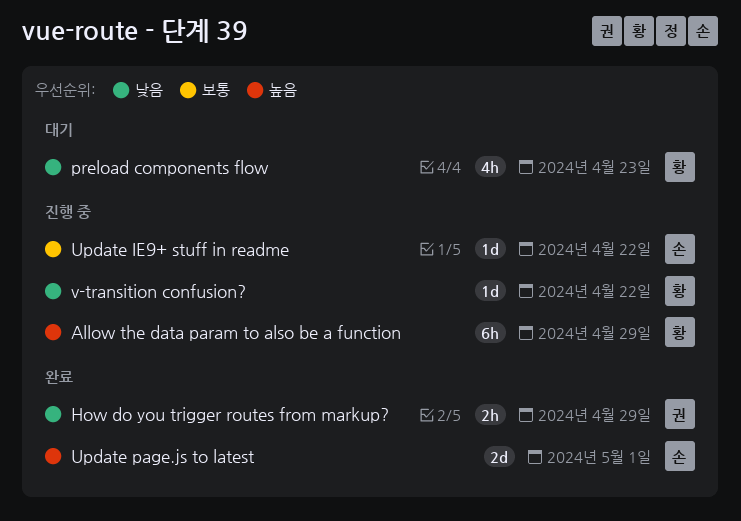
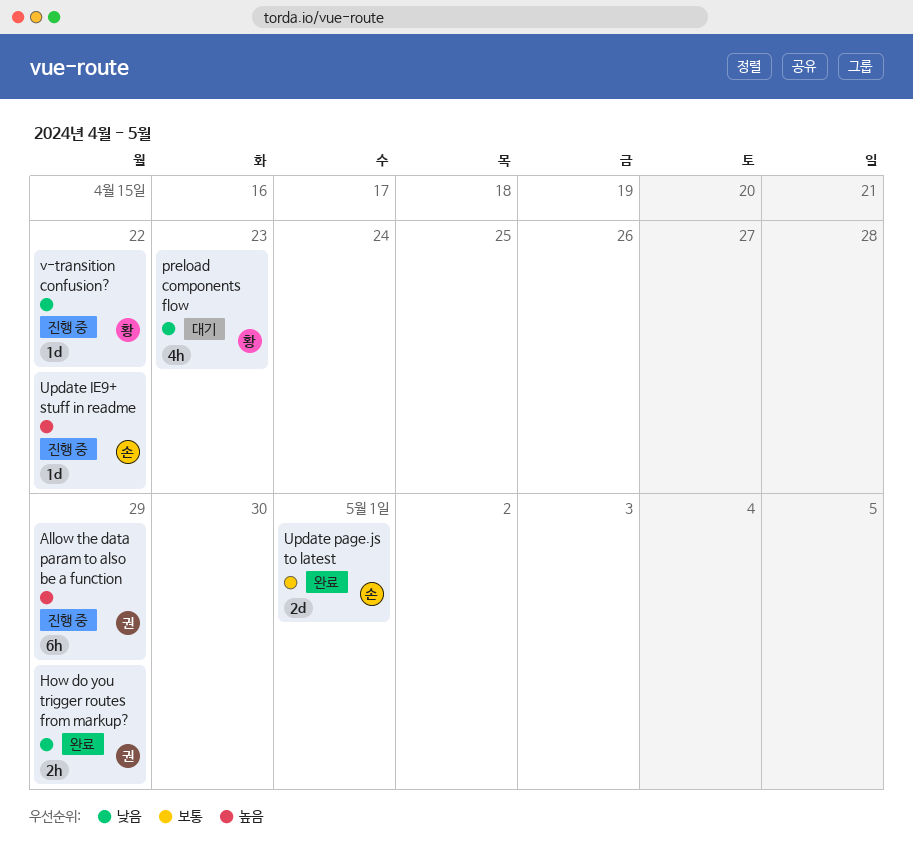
Allow the data param to also be a function, owner: 황 -> 권
Update IE9+ stuff in readme, priority: 보통 -> 높음
Update page.js to latest, priority: 높음 -> 보통

